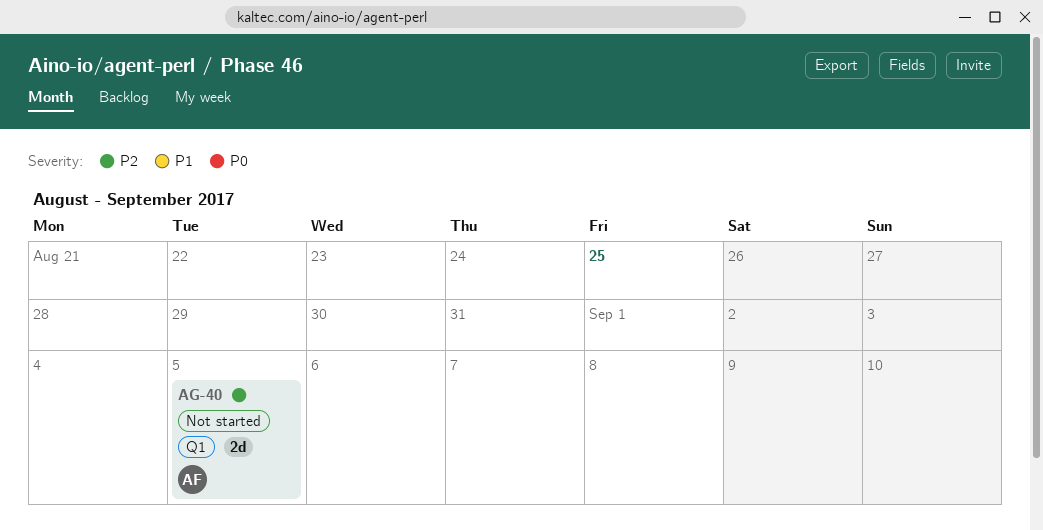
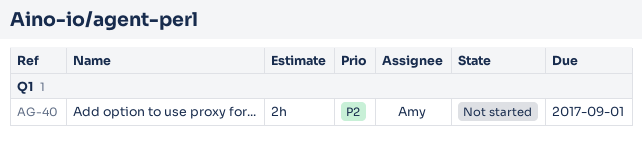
AG-40, estimate: 2d -> 2h
AG-40, due: Sep 5 -> Sep 1

